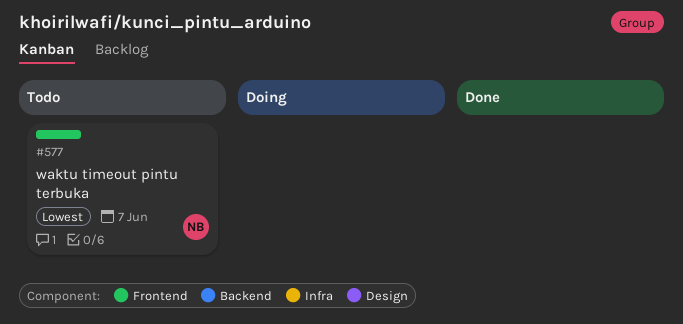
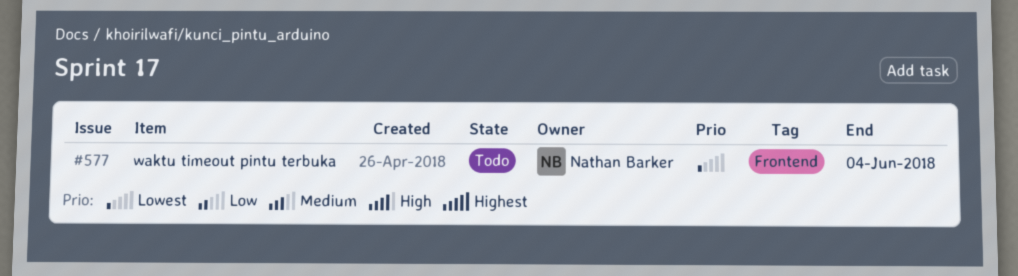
#577, due: Jun 7 -> Jun 4

